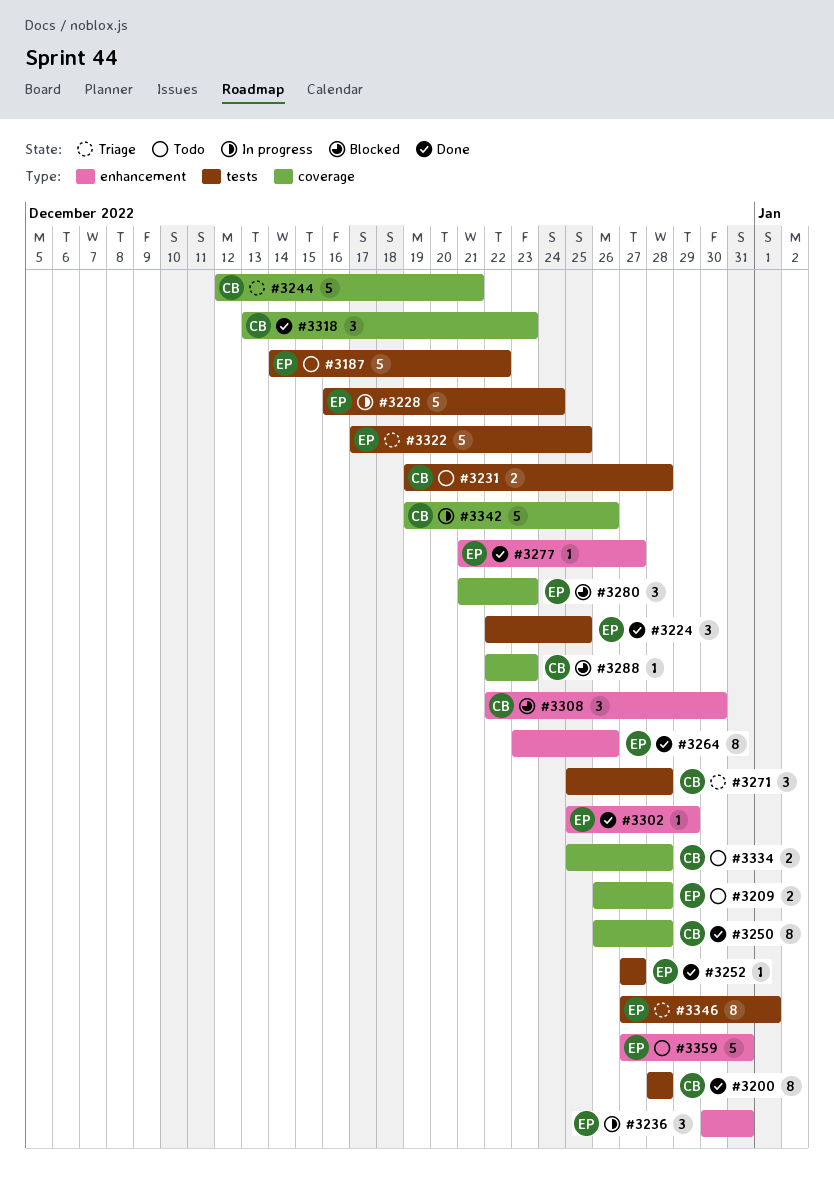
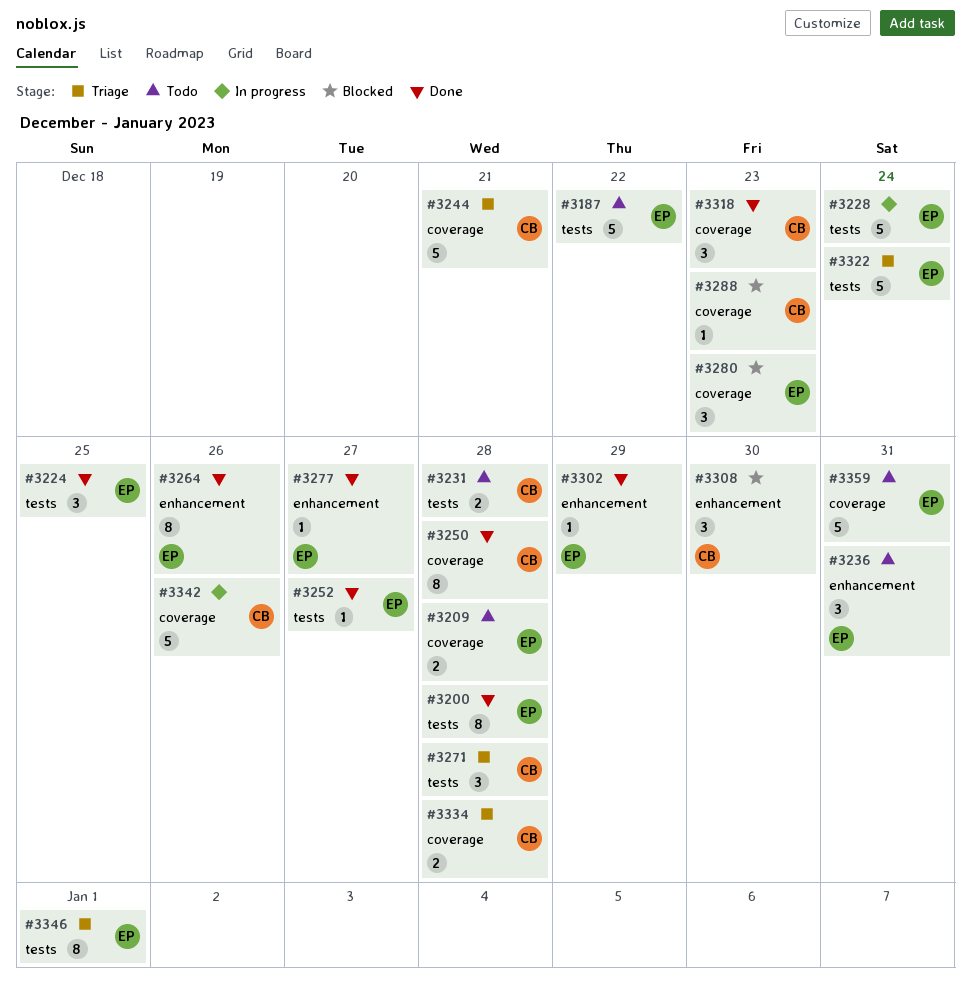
#3200, owner: CB -> EP
#3236, status: In progress -> Todo
#3322, due: Dec 25 -> Dec 24
#3334, status: Todo -> Triage
#3359, label: enhancement -> coverage

